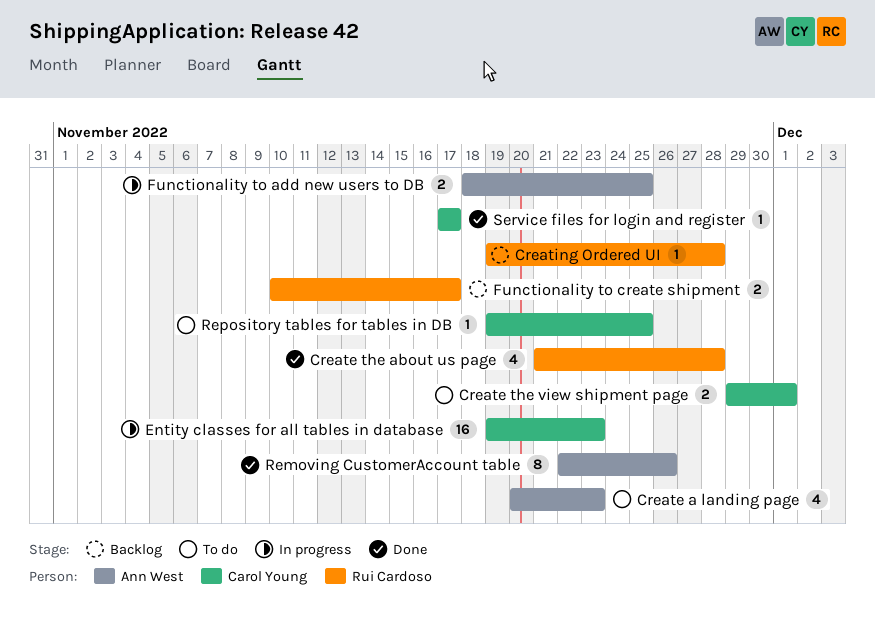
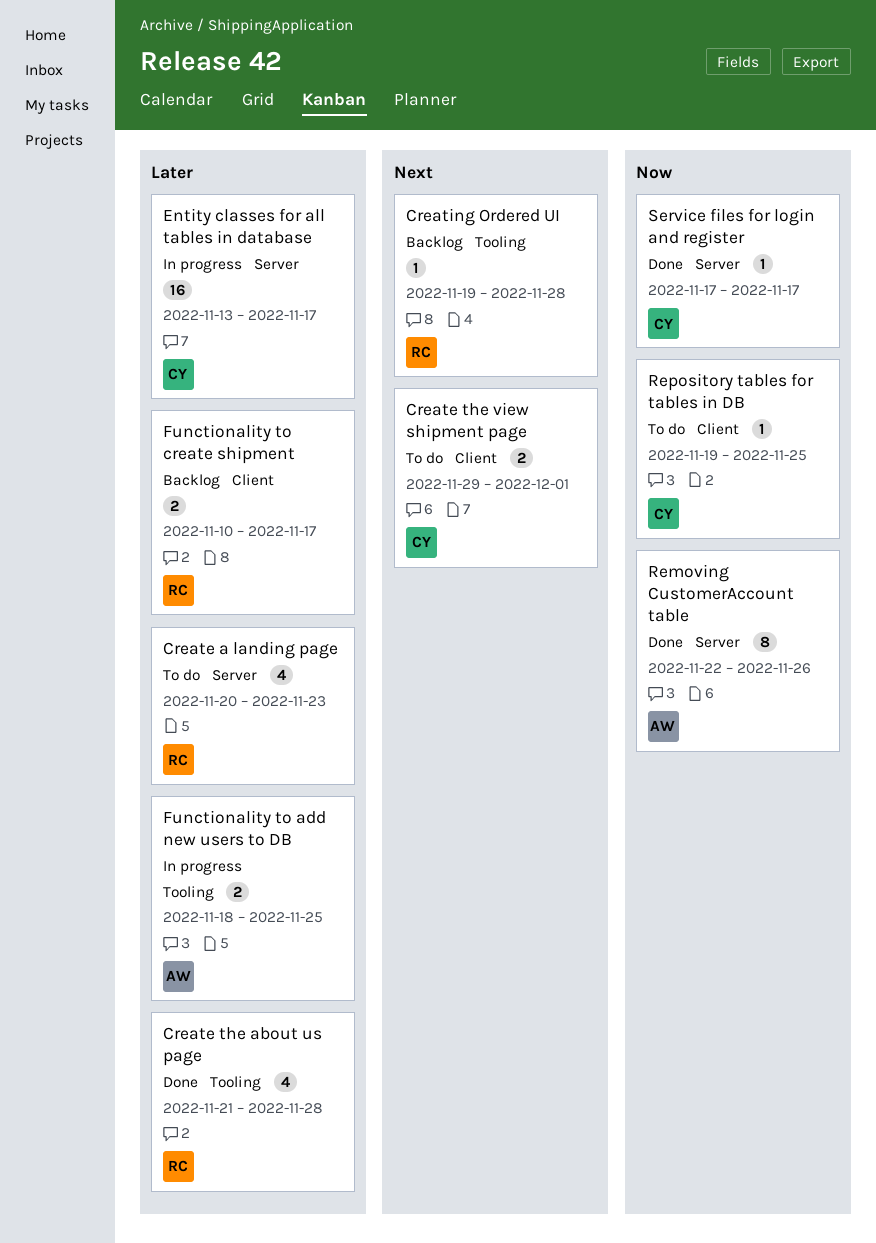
Create a landing page, owner: Ann West -> Rui Cardoso
Entity classes for all tables in database, start: Nov 19 -> Nov 13
Entity classes for all tables in database, due: Nov 23 -> Nov 17

